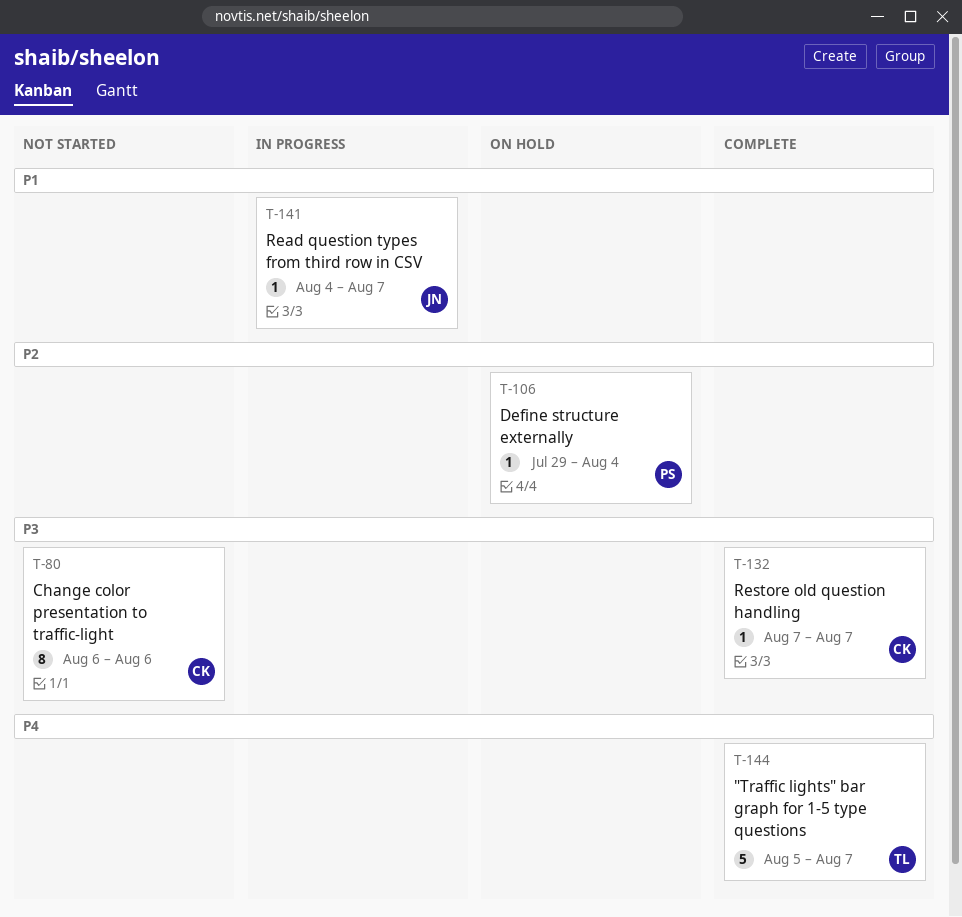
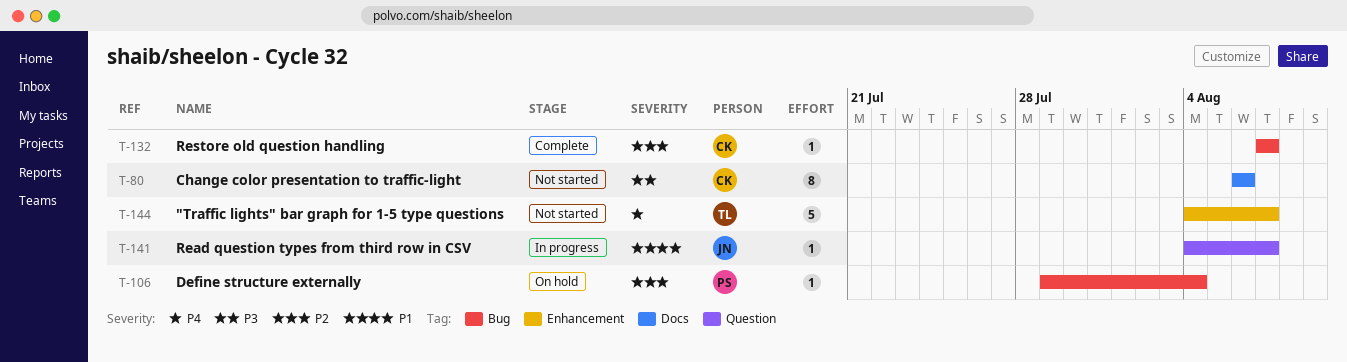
T-132, priority: P3 -> P2
T-144, status: Complete -> Not started
T-144, start: Aug 5 -> Aug 4

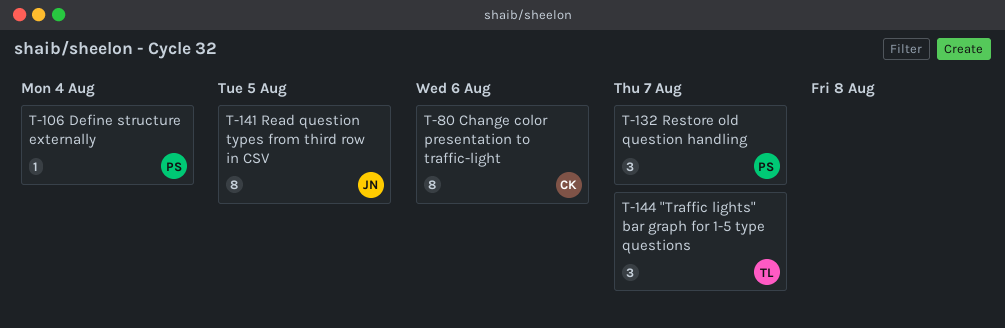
T-132, owner: CK -> PS
T-132, estimate: 1 -> 3
T-141, estimate: 1 -> 8
T-141, due: Aug 7 -> Aug 5
T-144, estimate: 5 -> 3

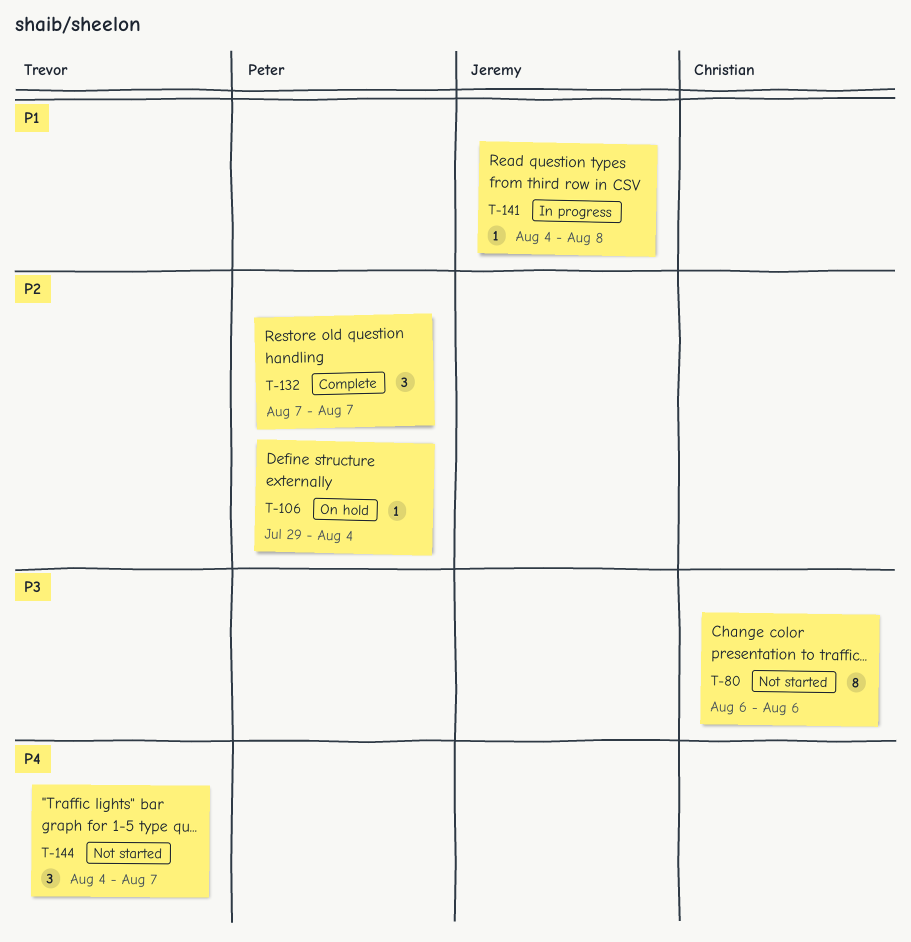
T-141, estimate: 8 -> 1
T-141, due: Aug 5 -> Aug 8

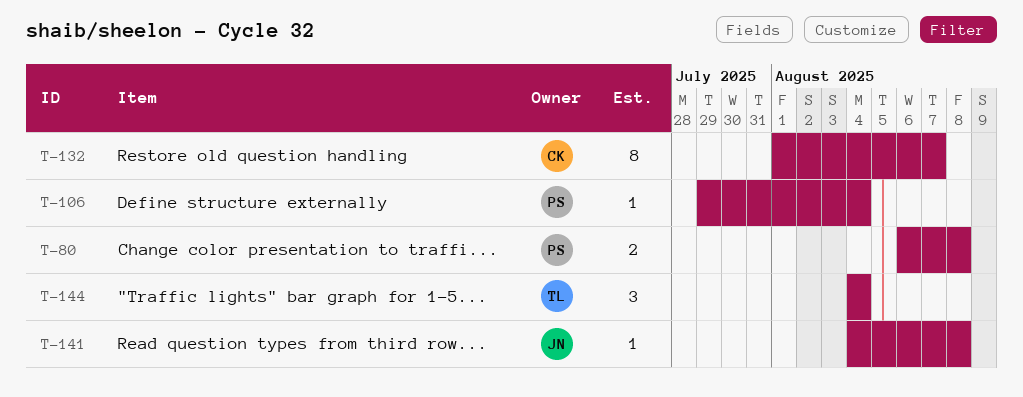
T-80, owner: Christian -> Peter
T-80, estimate: 8 -> 2
T-80, due: Aug 6 -> Aug 8
T-132, owner: Peter -> Christian
T-132, estimate: 3 -> 8
T-132, start: Aug 7 -> Aug 1
T-144, due: Aug 7 -> Aug 4

